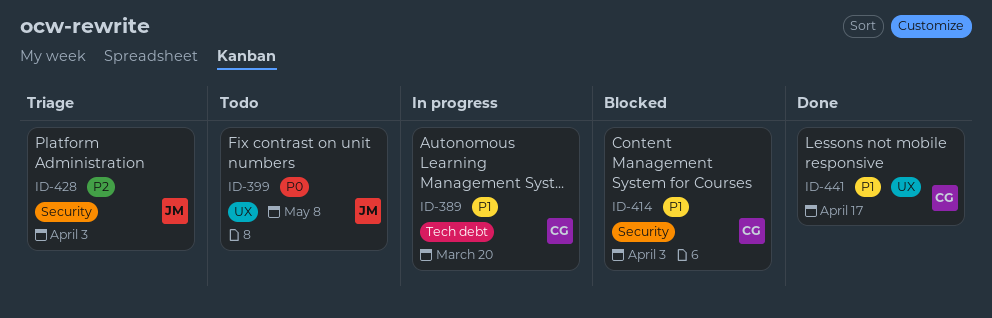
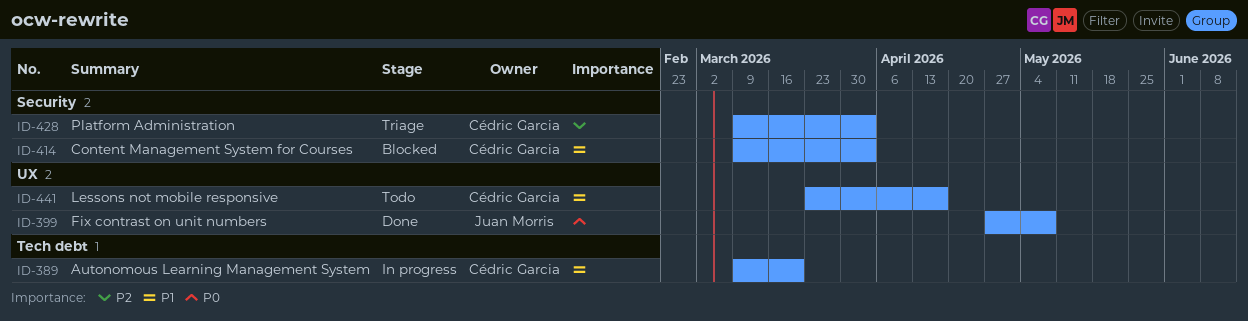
ID-399, status: Todo -> Done
ID-428, owner: Juan Morris -> Cédric Garcia
ID-441, status: Done -> Todo

